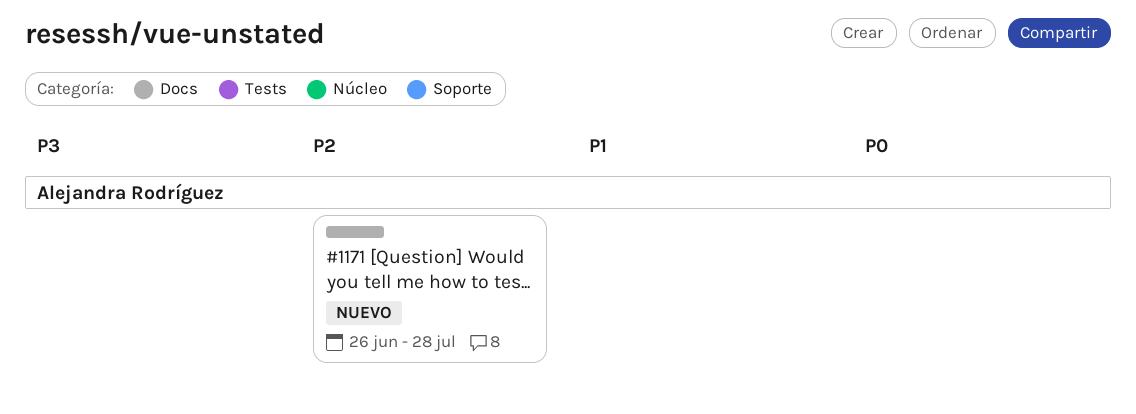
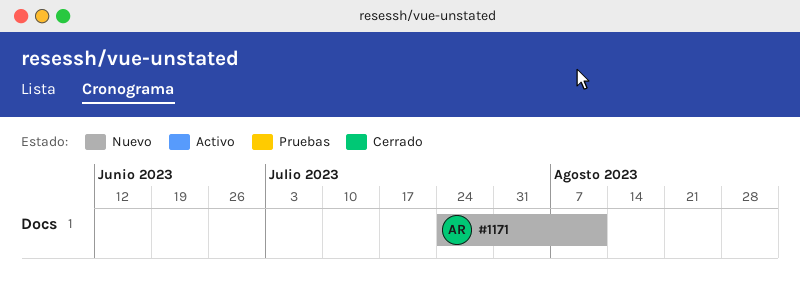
#1171, start: Jun 26 -> Jul 24
#1171, due: Jul 28 -> Aug 11

